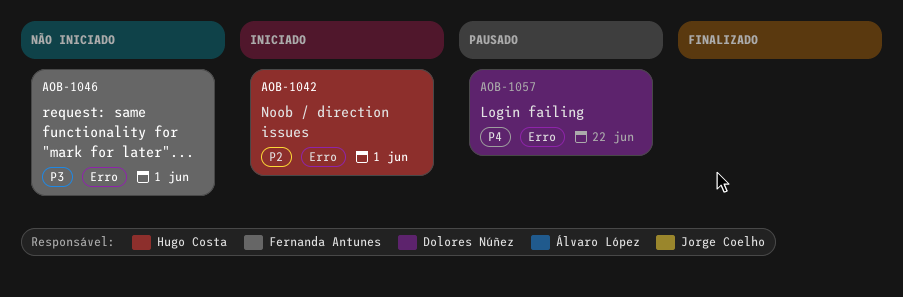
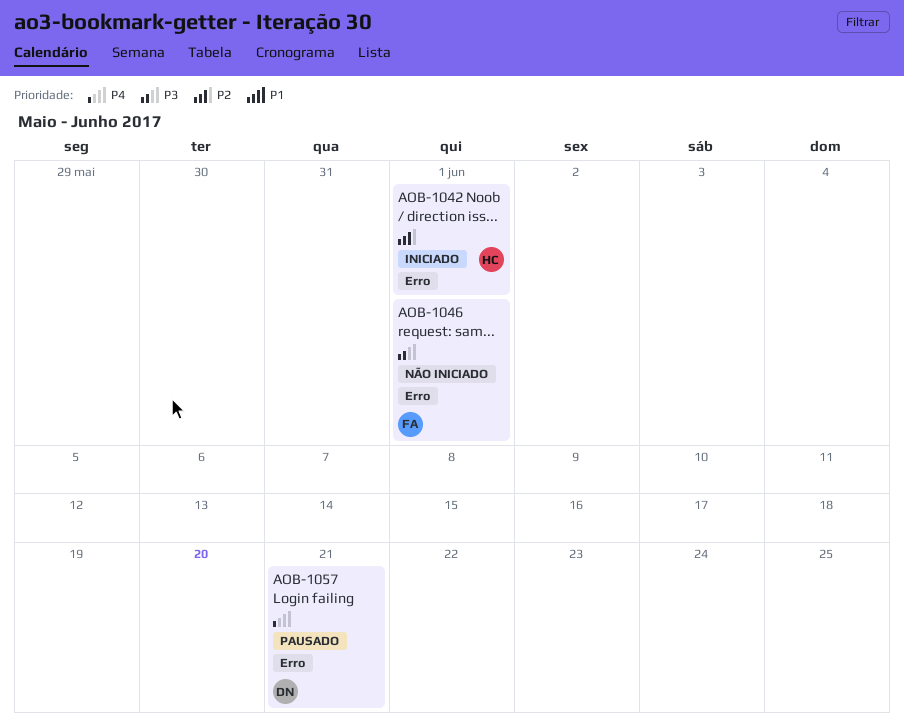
AOB-1057, due: Jun 22 -> Jun 21

